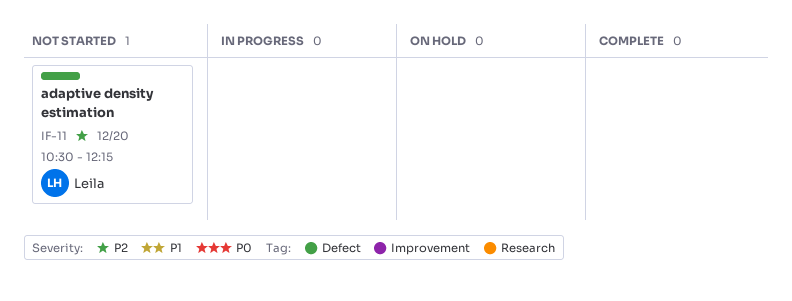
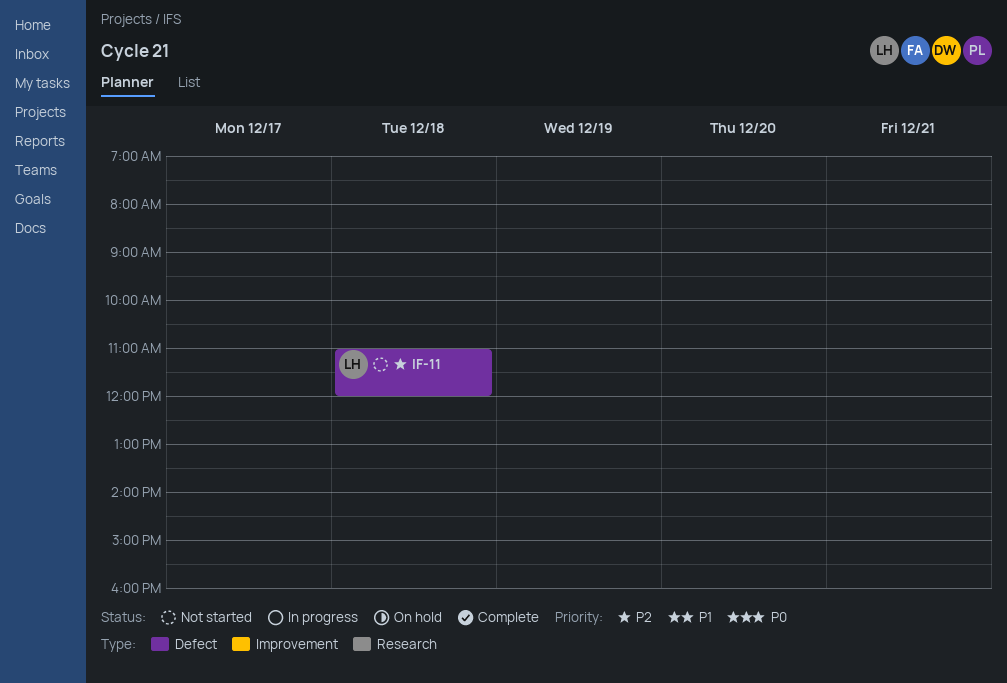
IF-11, day: Dec 20 -> Dec 18
IF-11, begins: 10:30 -> 11:00
IF-11, ends: 12:15 -> 12:00

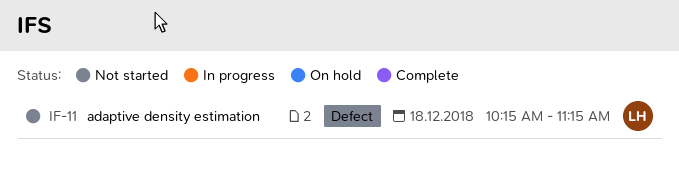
IF-11, begins: 11:00 -> 10:15
IF-11, ends: 12:00 -> 11:15

